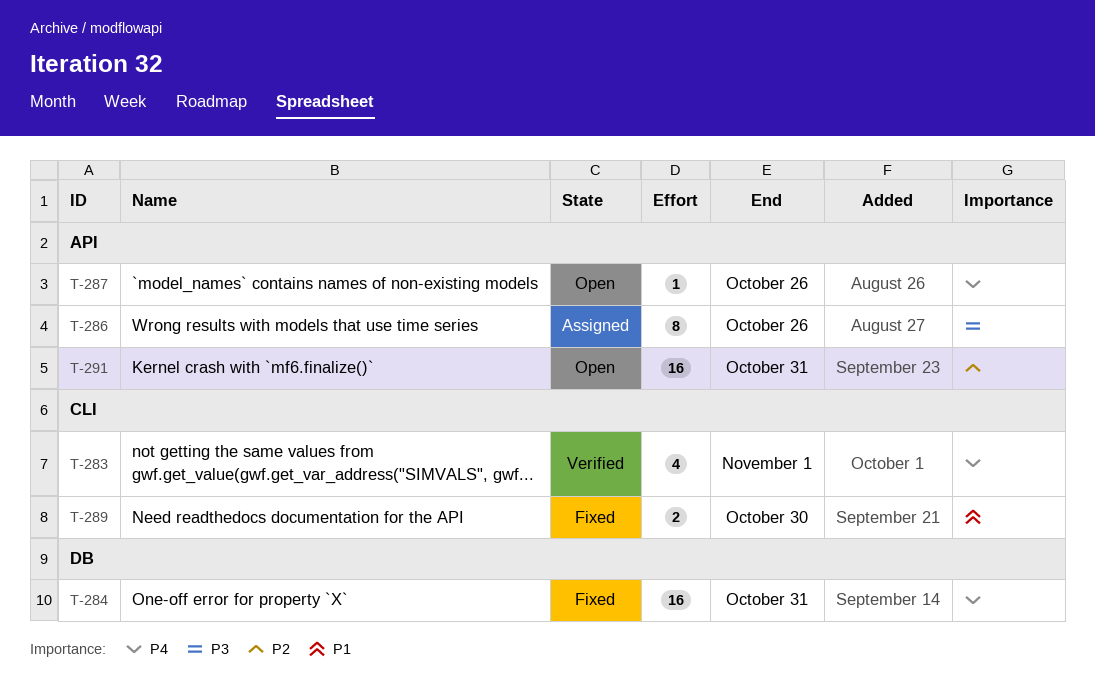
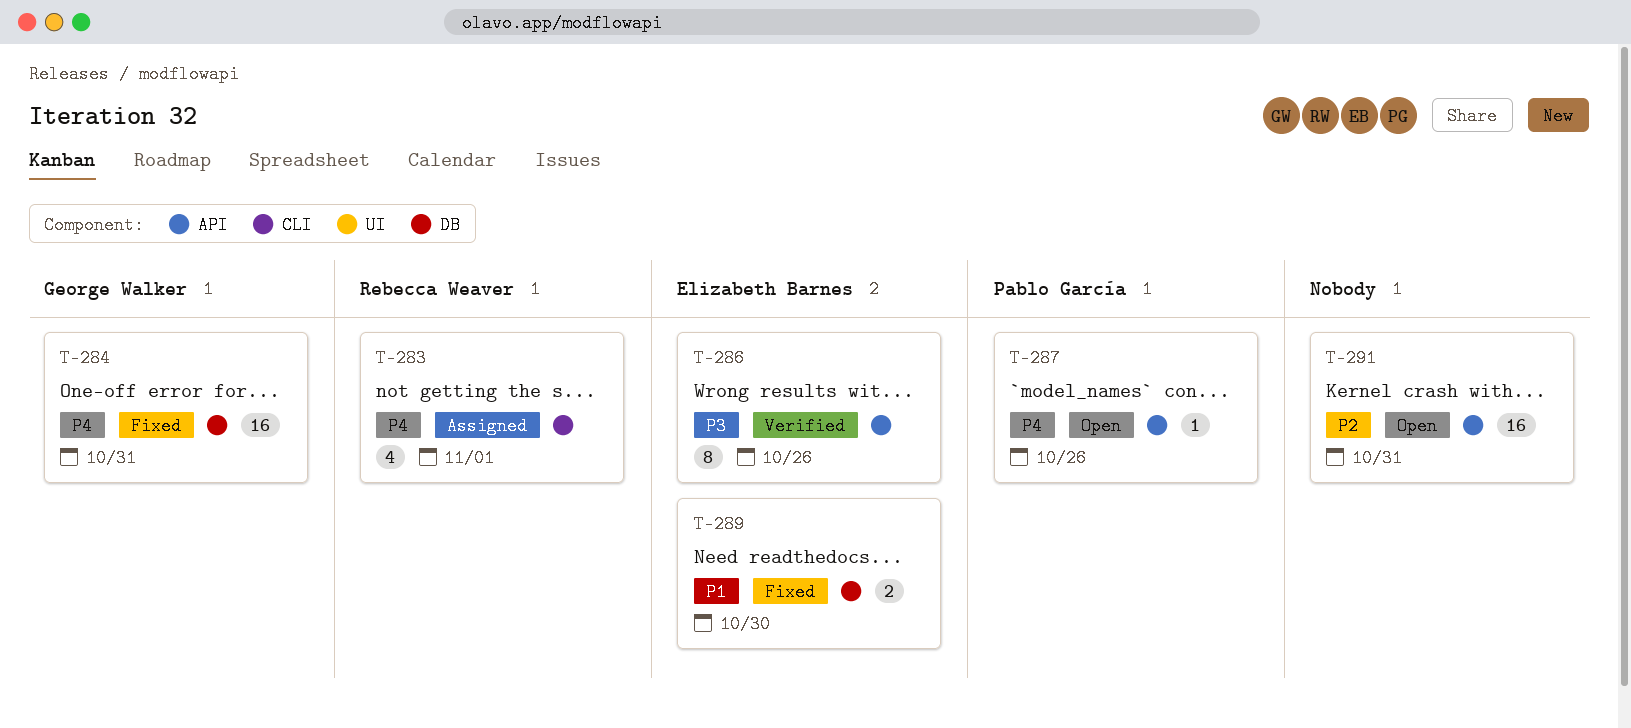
T-283, status: Verified -> Assigned
T-286, status: Assigned -> Verified
T-289, label: CLI -> DB

